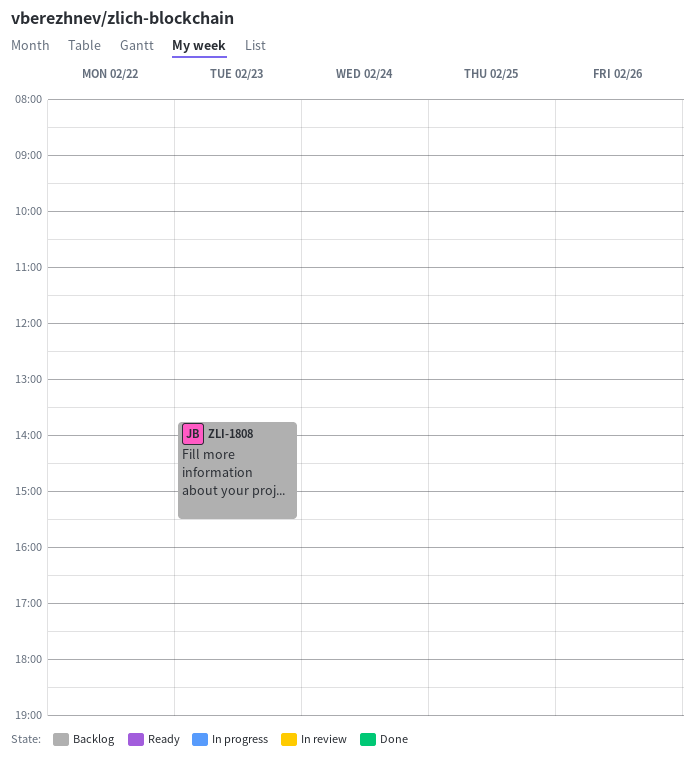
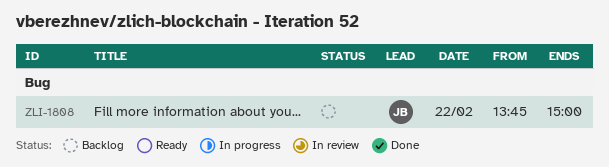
ZLI-1808, day: Feb 23 -> Feb 22
ZLI-1808, ends: 15:30 -> 15:00

